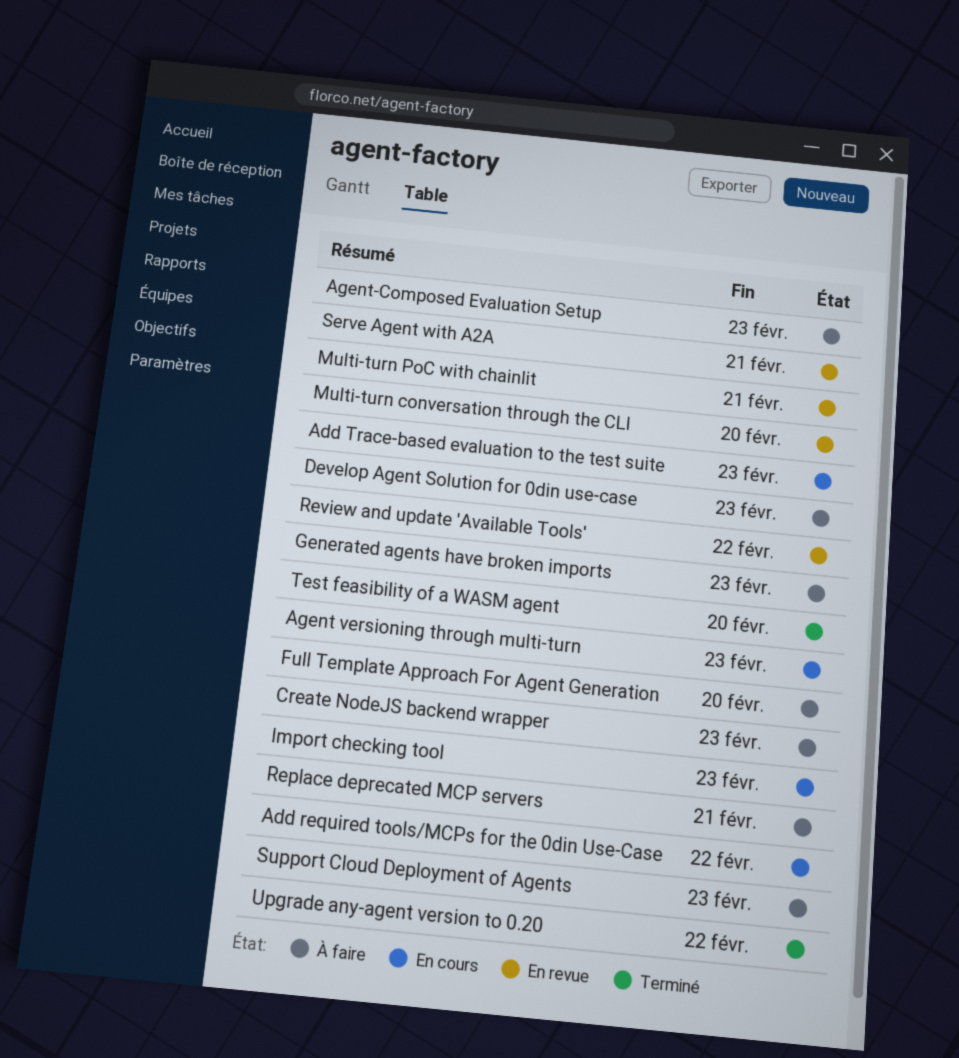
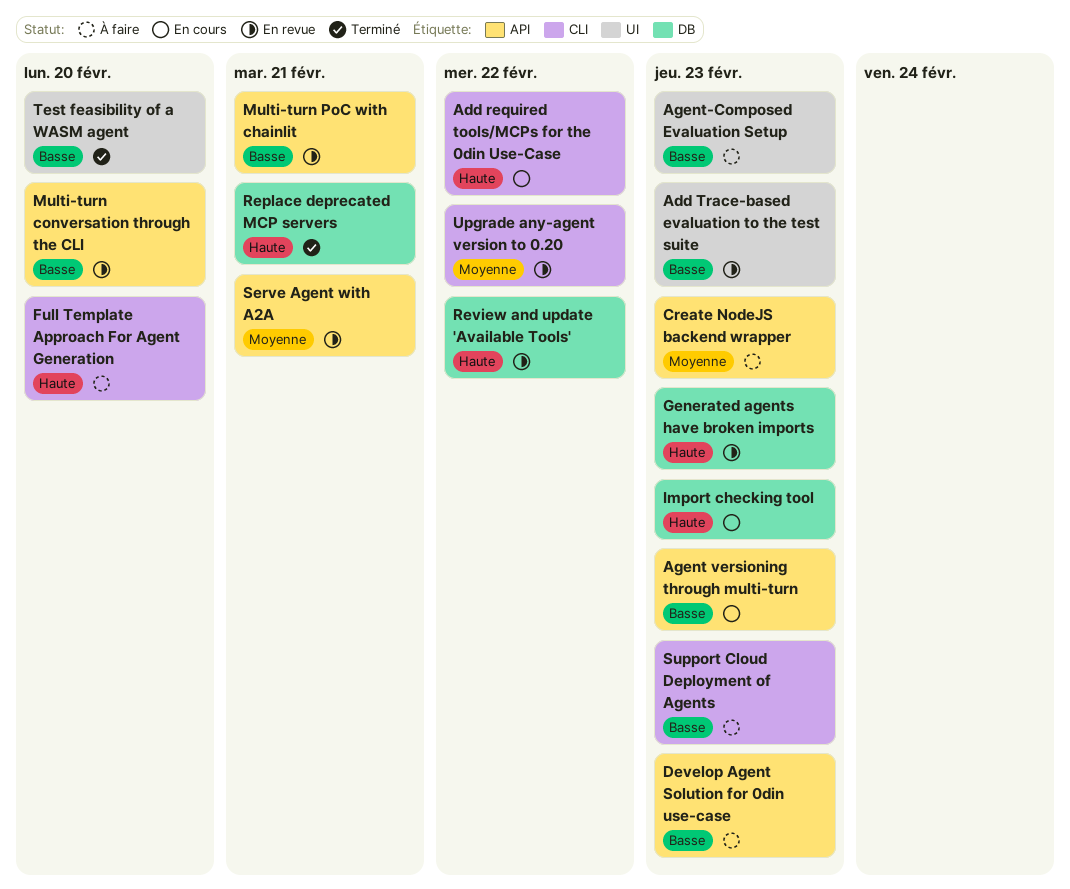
Add Trace-based evaluation to the test suite, status: En cours -> En revue
Generated agents have broken imports, status: À faire -> En revue
Replace deprecated MCP servers, status: À faire -> Terminé
Upgrade any-agent version to 0.20, status: Terminé -> En revue

